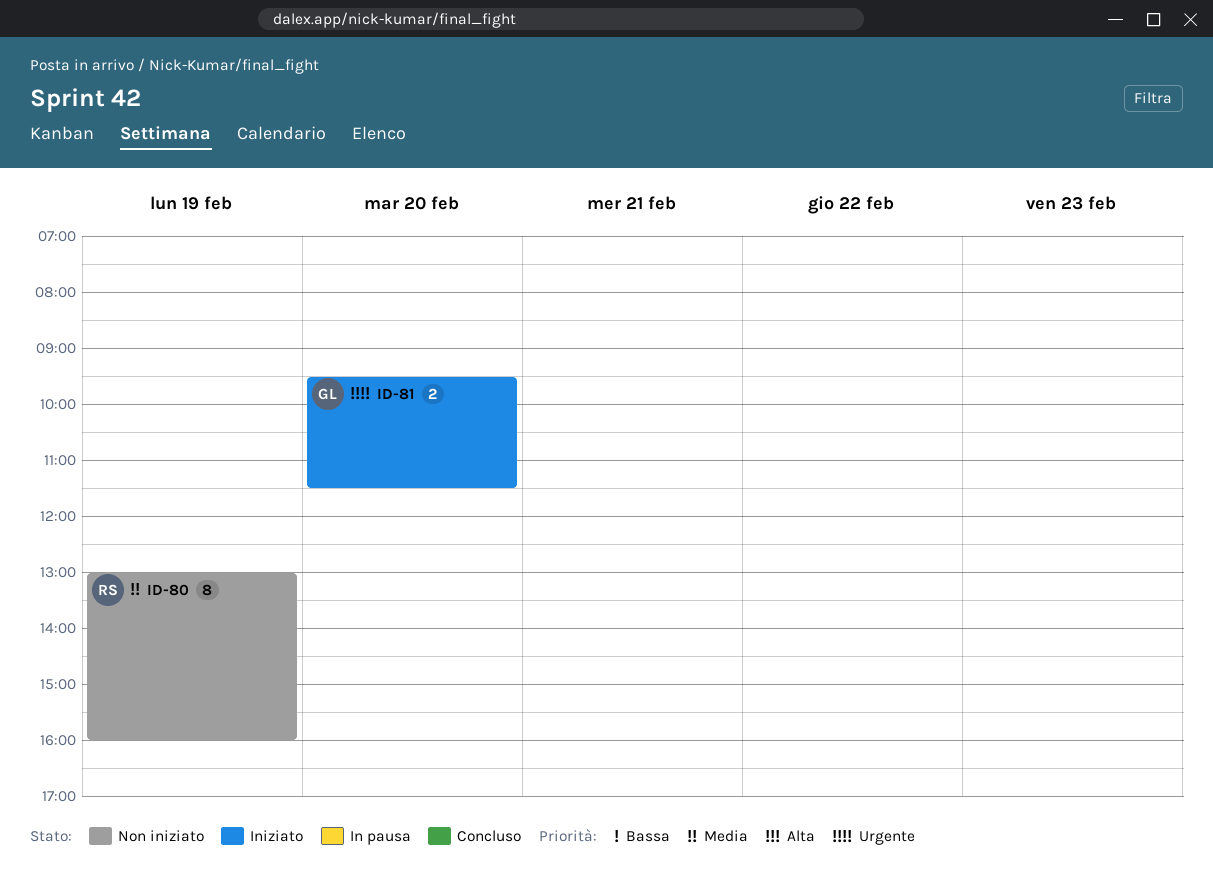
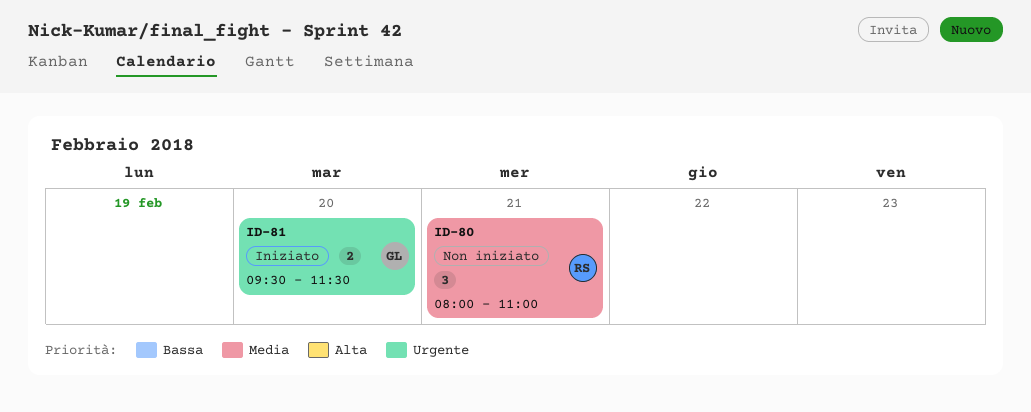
ID-80, estimate: 8 -> 3
ID-80, day: Feb 19 -> Feb 21
ID-80, begins: 13:00 -> 08:00
ID-80, ends: 16:00 -> 11:00

